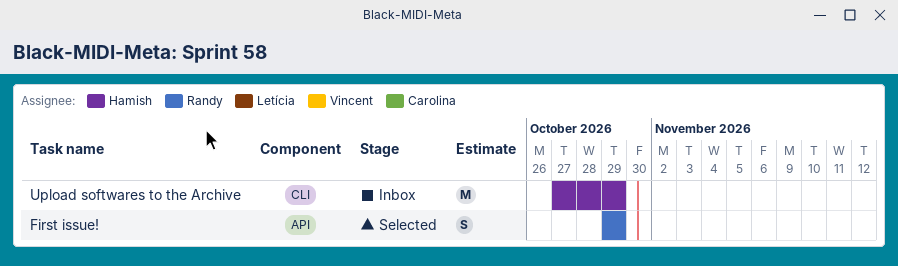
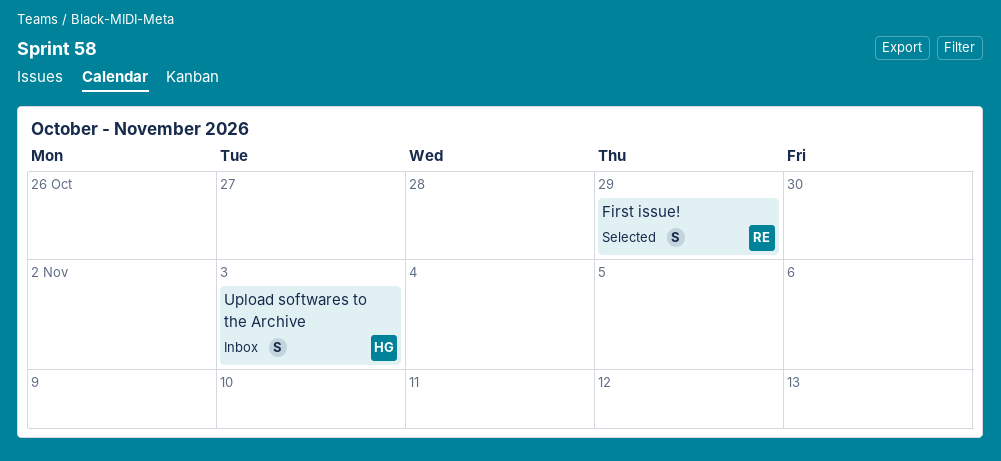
Upload softwares to the Archive, estimate: M -> S
Upload softwares to the Archive, due: Oct 29 -> Nov 3

